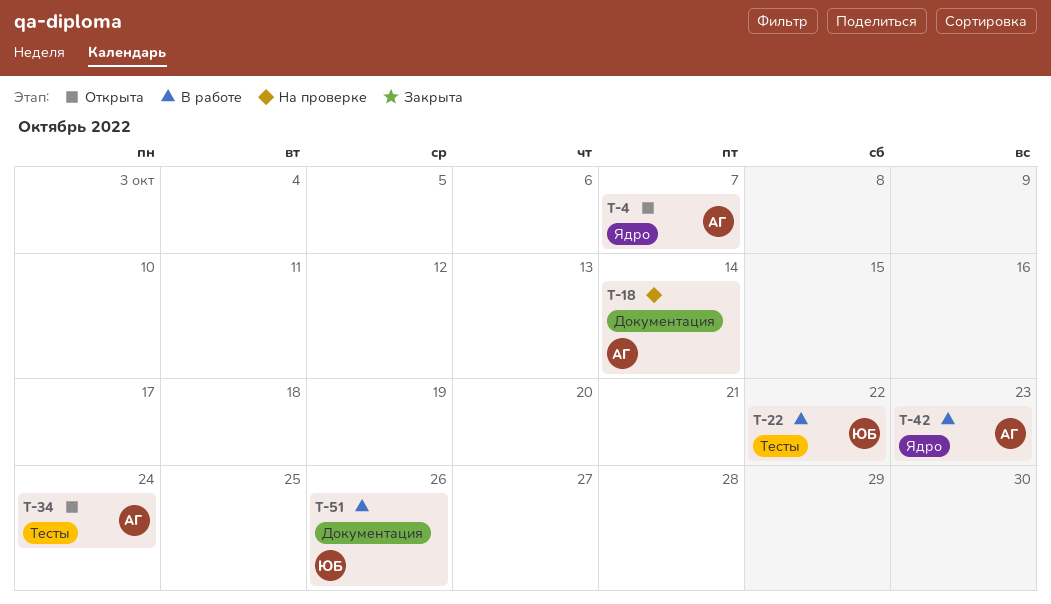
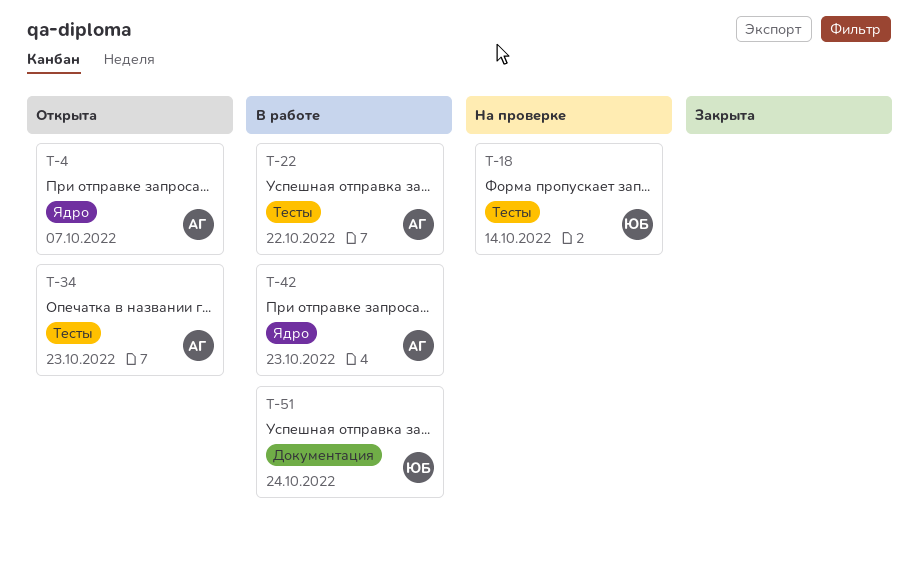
T-18, owner: АГ -> ЮБ
T-18, label: Документация -> Тесты
T-22, owner: ЮБ -> АГ
T-34, due: Oct 24 -> Oct 23
T-51, due: Oct 26 -> Oct 24

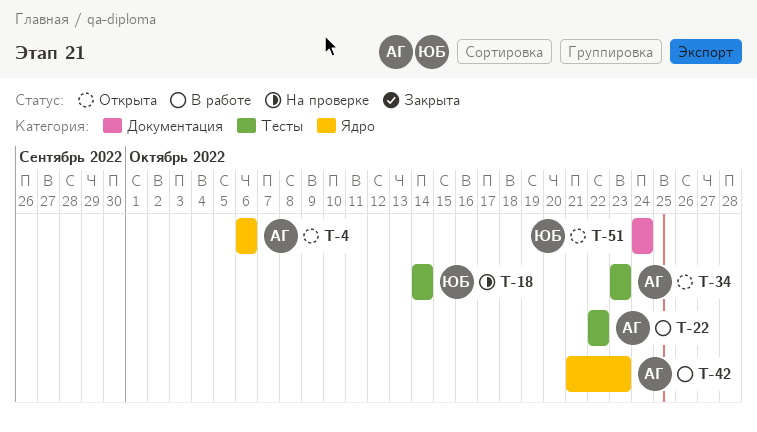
T-4, due: Oct 7 -> Oct 6
T-51, status: В работе -> Открыта

